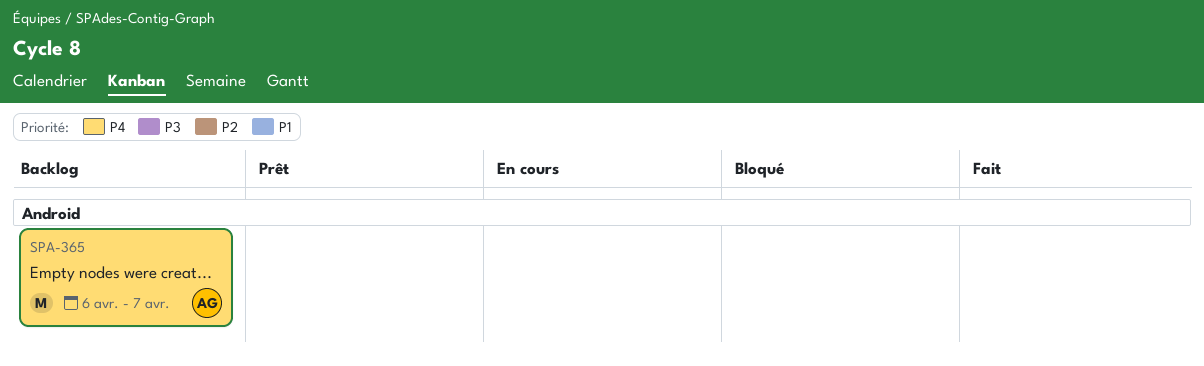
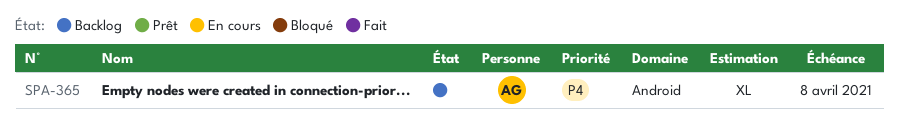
SPA-365, estimate: M -> XL
SPA-365, due: Apr 7 -> Apr 8

